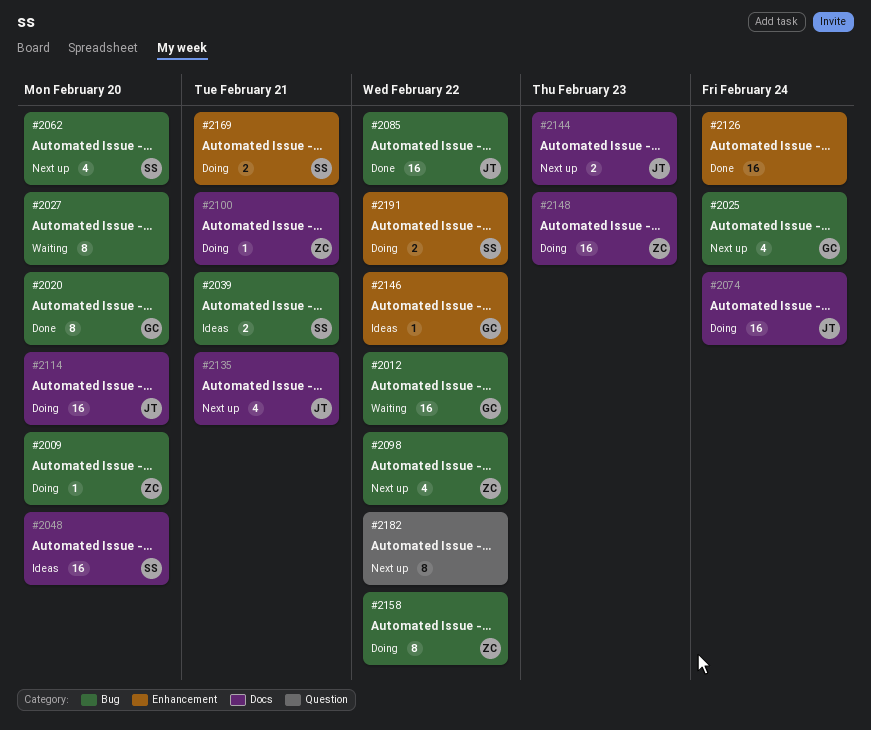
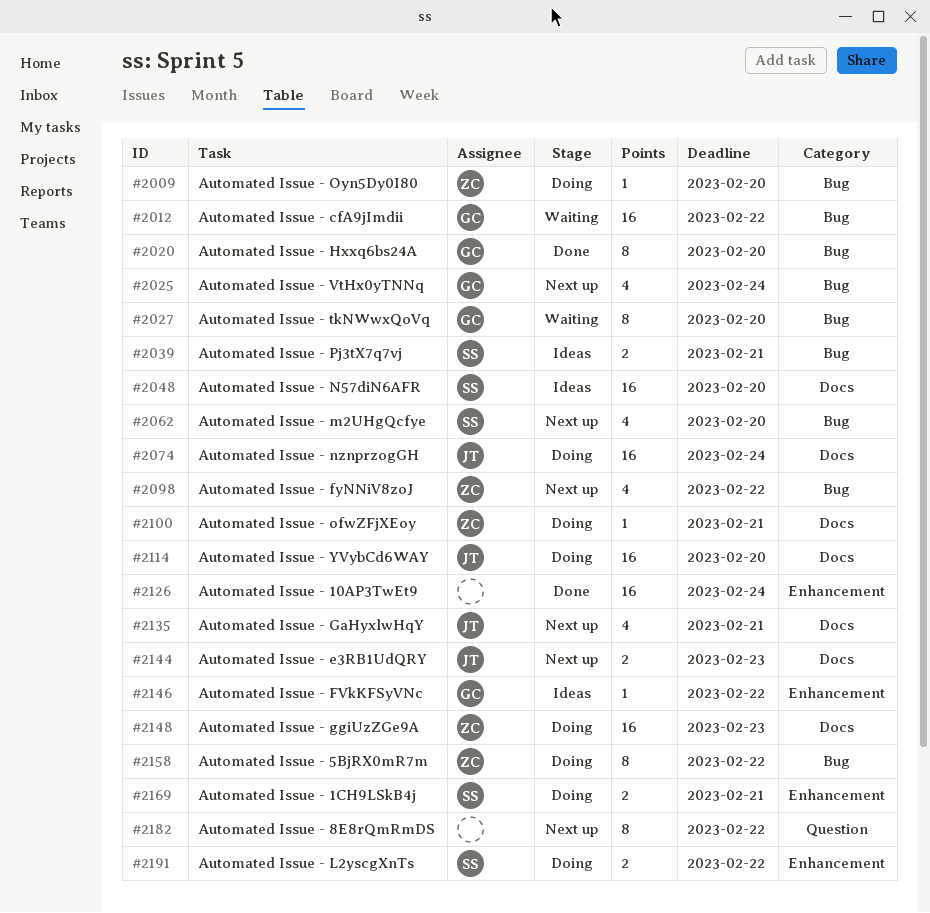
#2027, owner: none -> GC
#2085: present -> none

